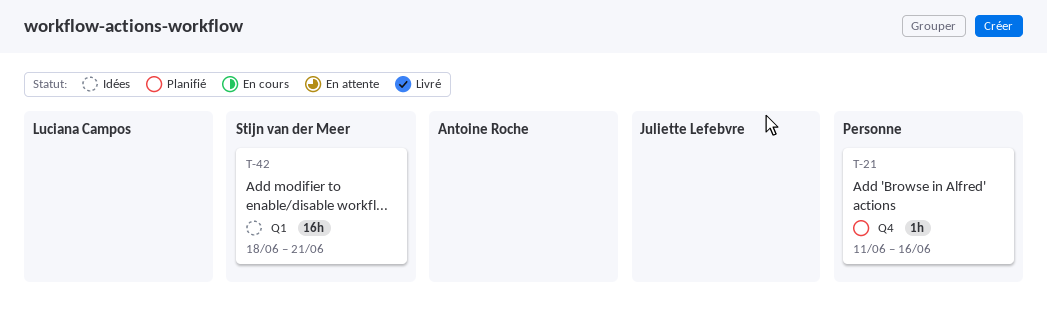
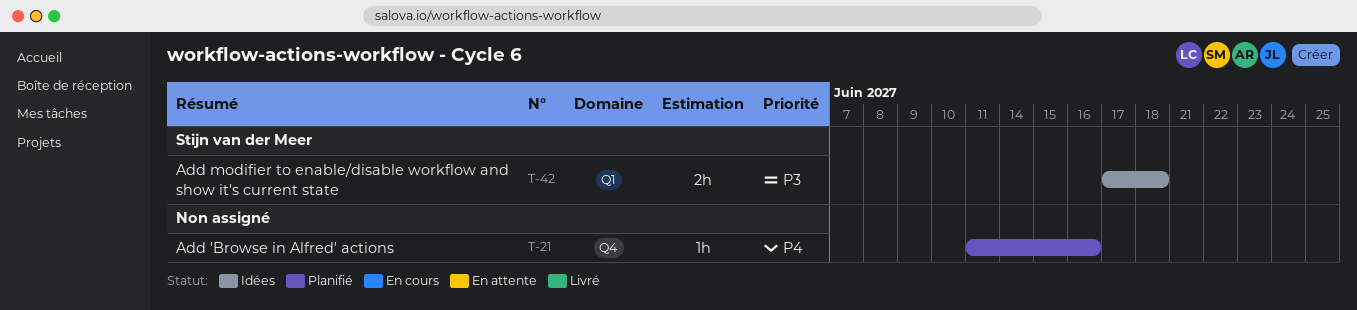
T-42, estimate: 16h -> 2h
T-42, start: Jun 18 -> Jun 17
T-42, due: Jun 21 -> Jun 18

